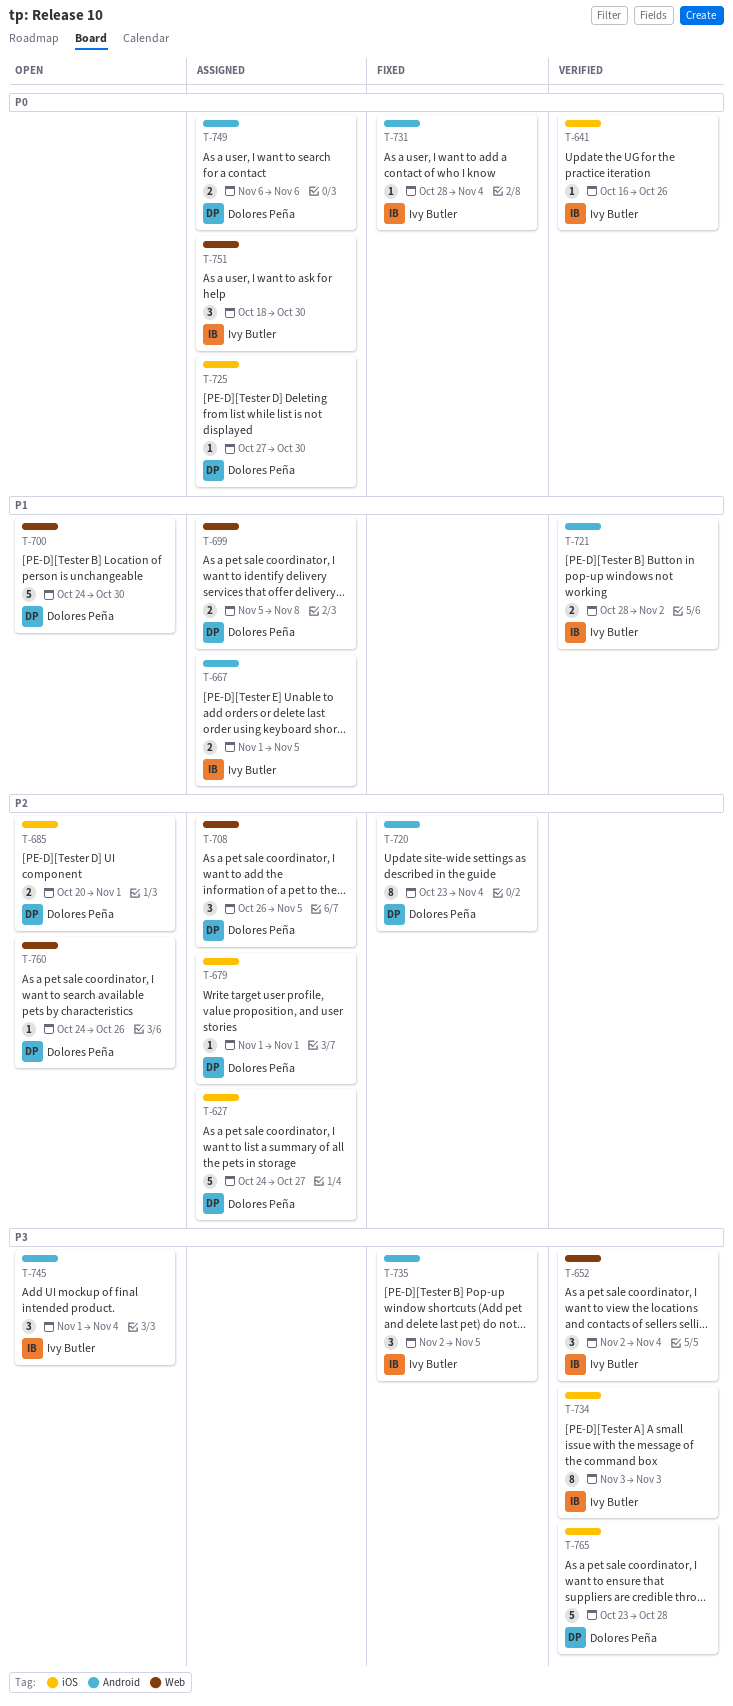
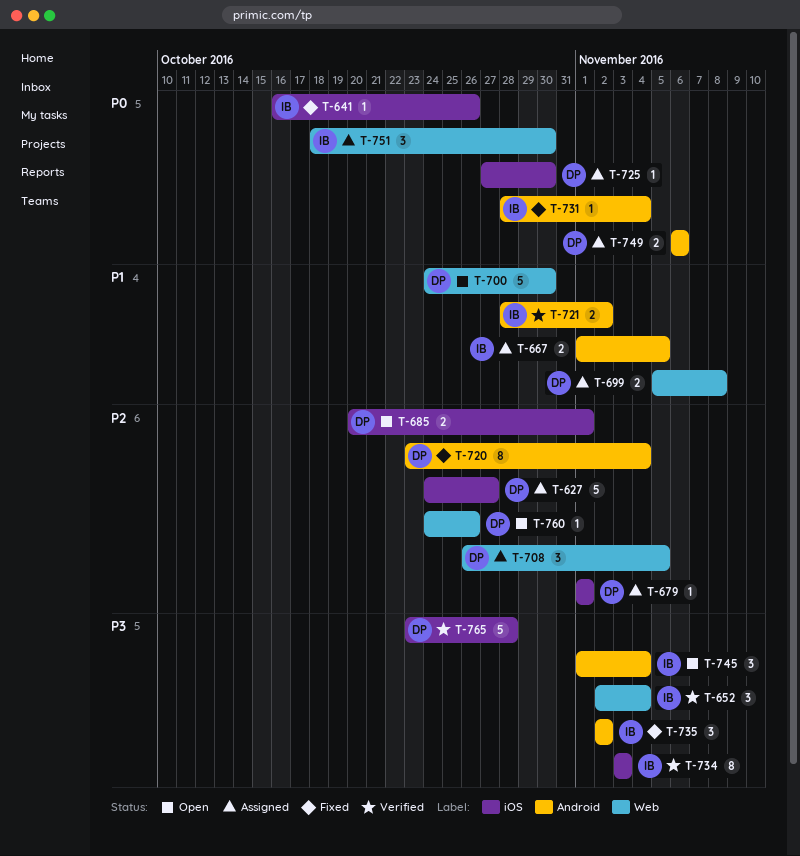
T-641, status: Verified -> Fixed
T-735, due: Nov 5 -> Nov 2

